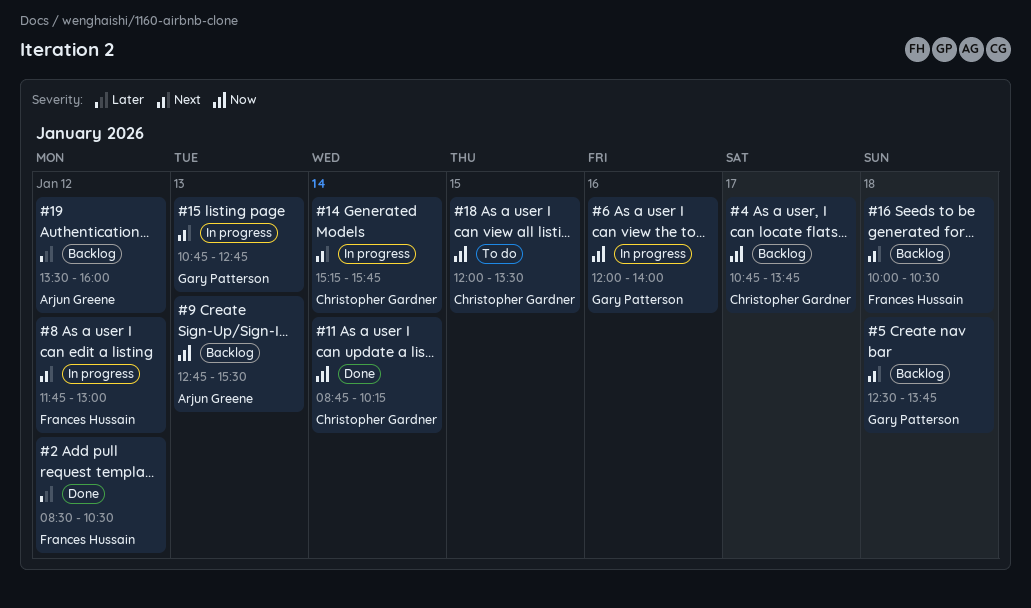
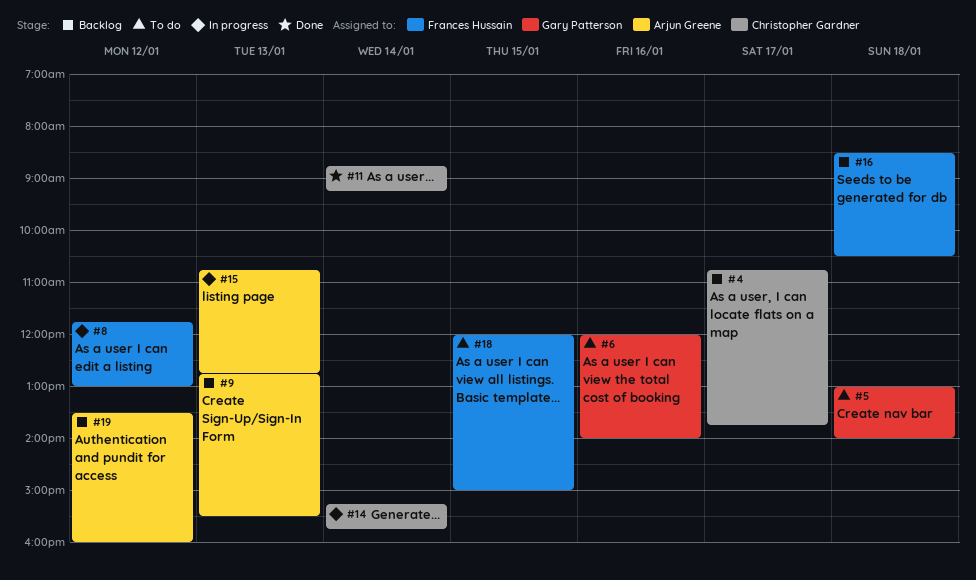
#2: present -> none
#5, status: Backlog -> To do
#5, begins: 12:30 -> 13:00
#5, ends: 13:45 -> 14:00
#6, status: In progress -> To do
#11, ends: 10:15 -> 09:15
#15, owner: Gary Patterson -> Arjun Greene
#16, begins: 10:00 -> 08:30
#18, owner: Christopher Gardner -> Frances Hussain
#18, ends: 13:30 -> 15:00

